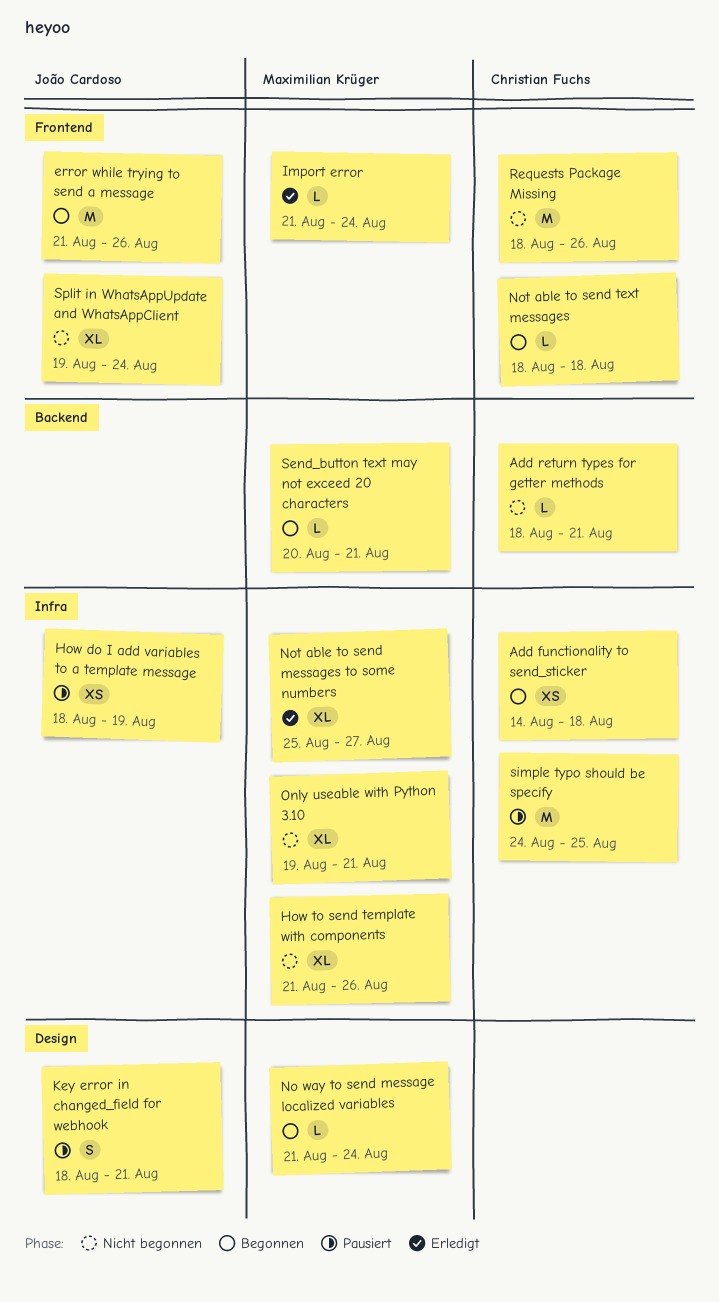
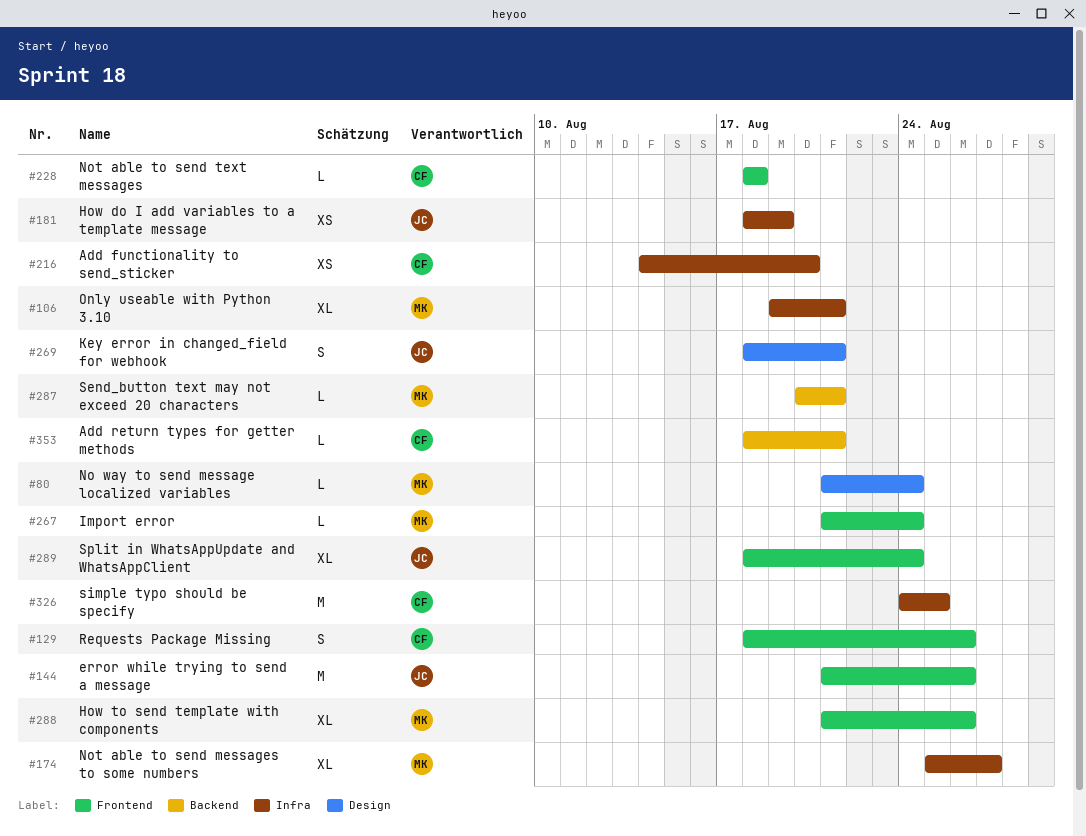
Add functionality to send_sticker, due: Aug 18 -> Aug 20
How to send template with components, label: Infra -> Frontend
Requests Package Missing, estimate: M -> S
Split in WhatsAppUpdate and WhatsAppClient, start: Aug 19 -> Aug 18

